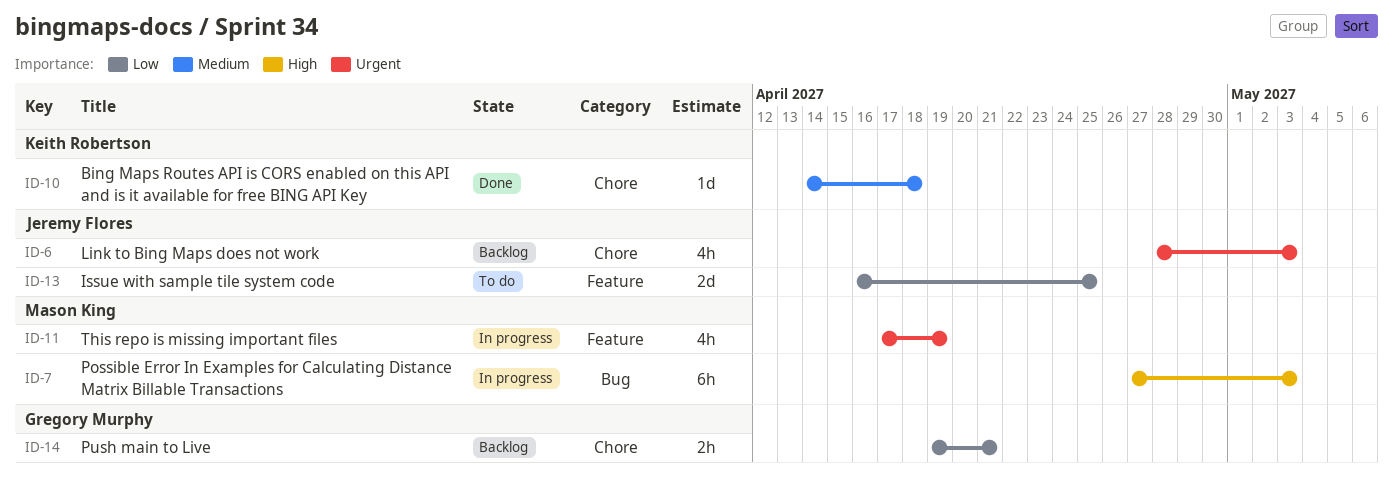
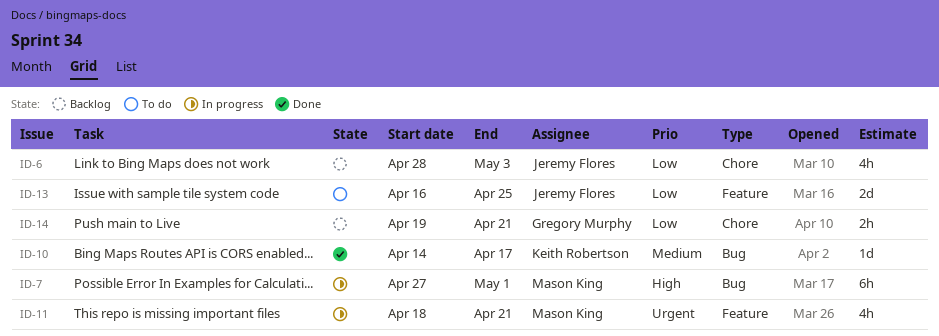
ID-6, priority: Urgent -> Low
ID-7, due: May 3 -> May 1
ID-10, label: Chore -> Bug
ID-10, due: Apr 18 -> Apr 17
ID-11, start: Apr 17 -> Apr 18
ID-11, due: Apr 19 -> Apr 21

